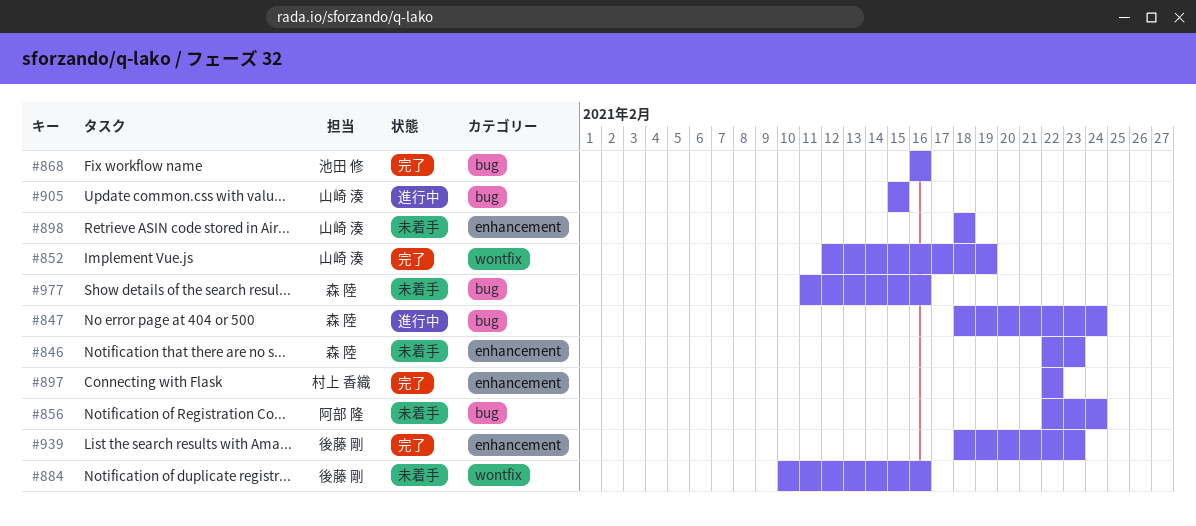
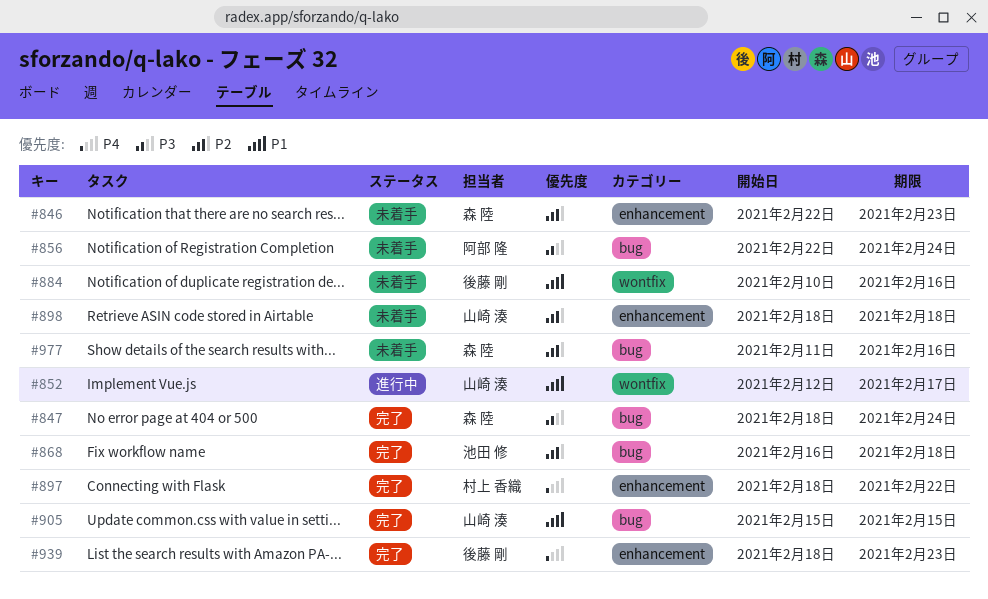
#847, status: 進行中 -> 完了
#852, status: 完了 -> 進行中
#852, due: Feb 19 -> Feb 17
#868, due: Feb 16 -> Feb 18
#897, start: Feb 22 -> Feb 18
#905, status: 進行中 -> 完了

